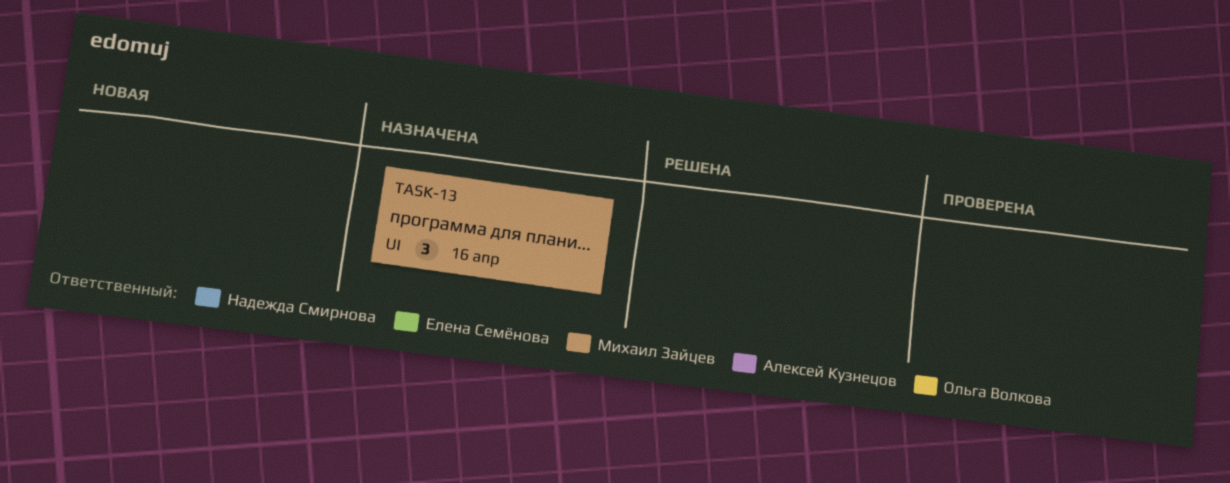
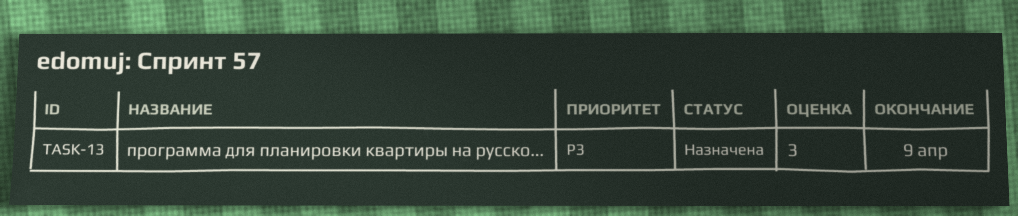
TASK-13, due: Apr 16 -> Apr 9

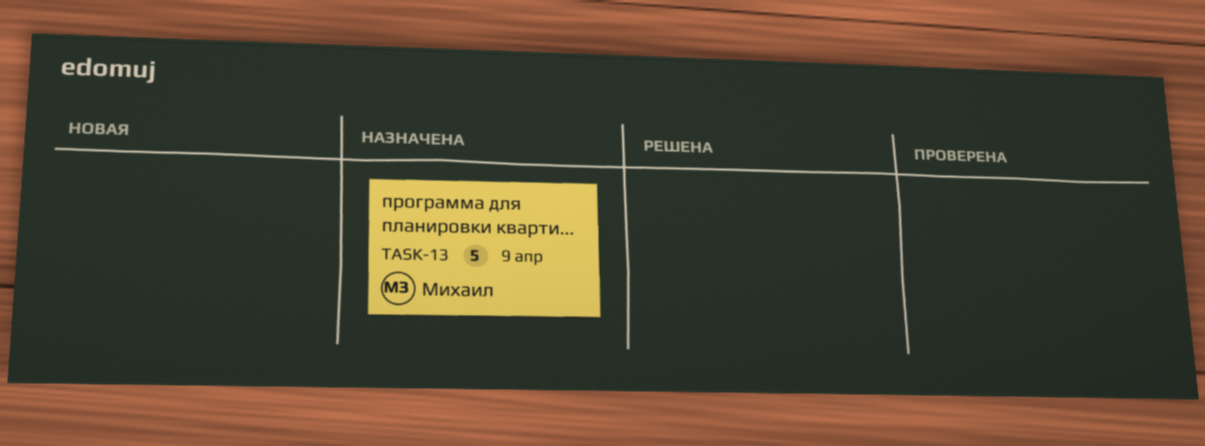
TASK-13, estimate: 3 -> 5

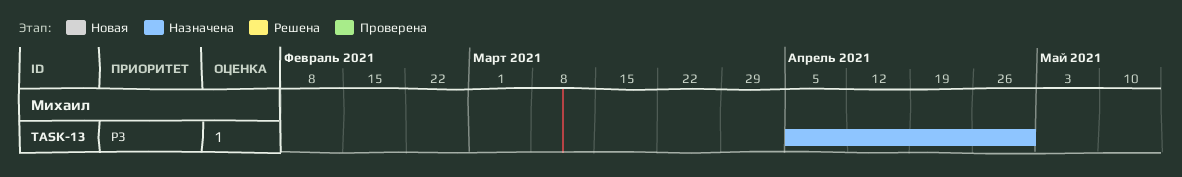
TASK-13, estimate: 5 -> 1
TASK-13, due: Apr 9 -> Apr 30

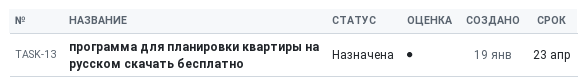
TASK-13, due: Apr 30 -> Apr 23

